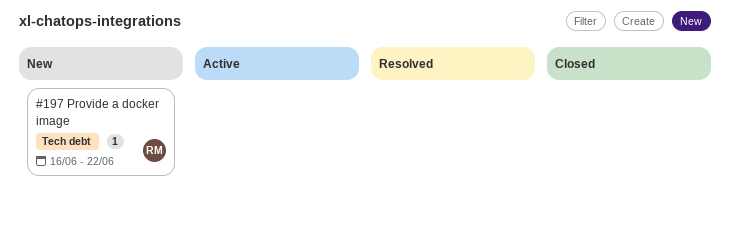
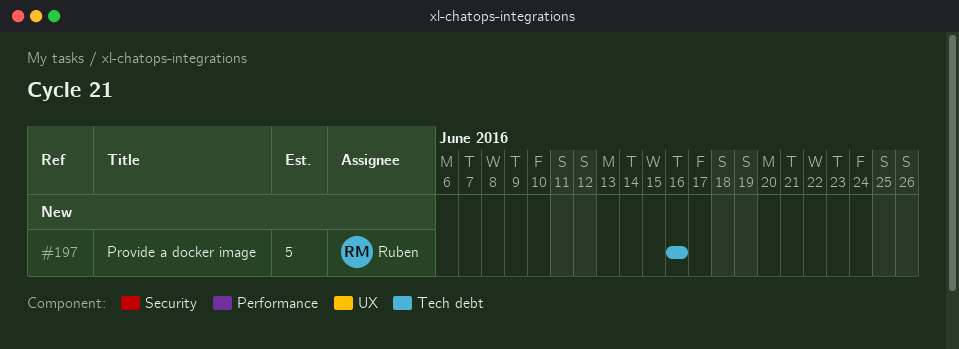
#197, estimate: 1 -> 5
#197, due: Jun 22 -> Jun 16

